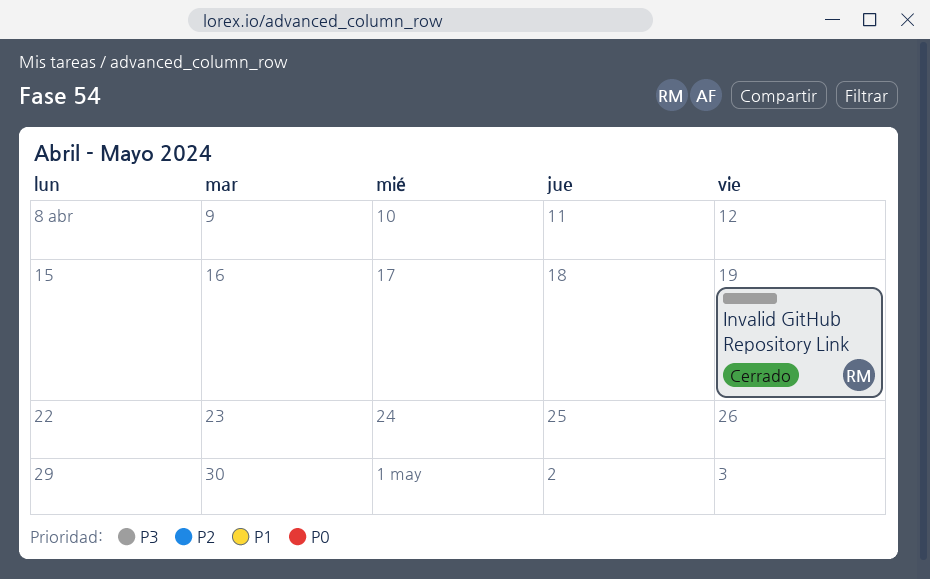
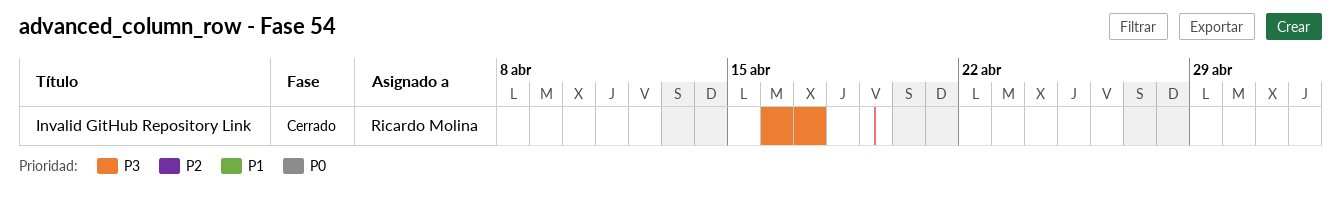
Invalid GitHub Repository Link, due: Apr 19 -> Apr 17

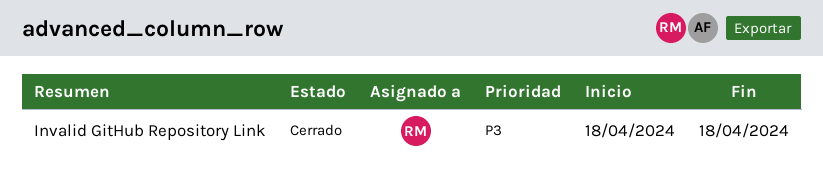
Invalid GitHub Repository Link, start: Apr 16 -> Apr 18
Invalid GitHub Repository Link, due: Apr 17 -> Apr 18

